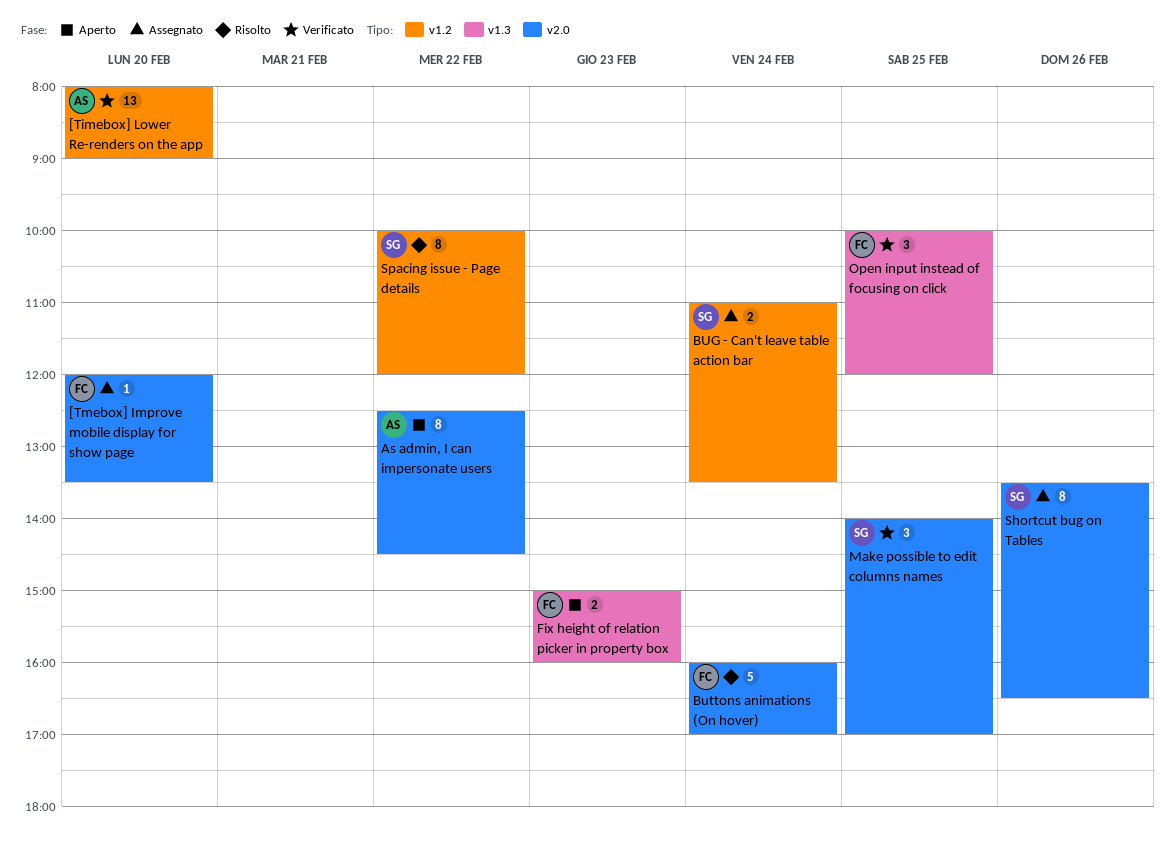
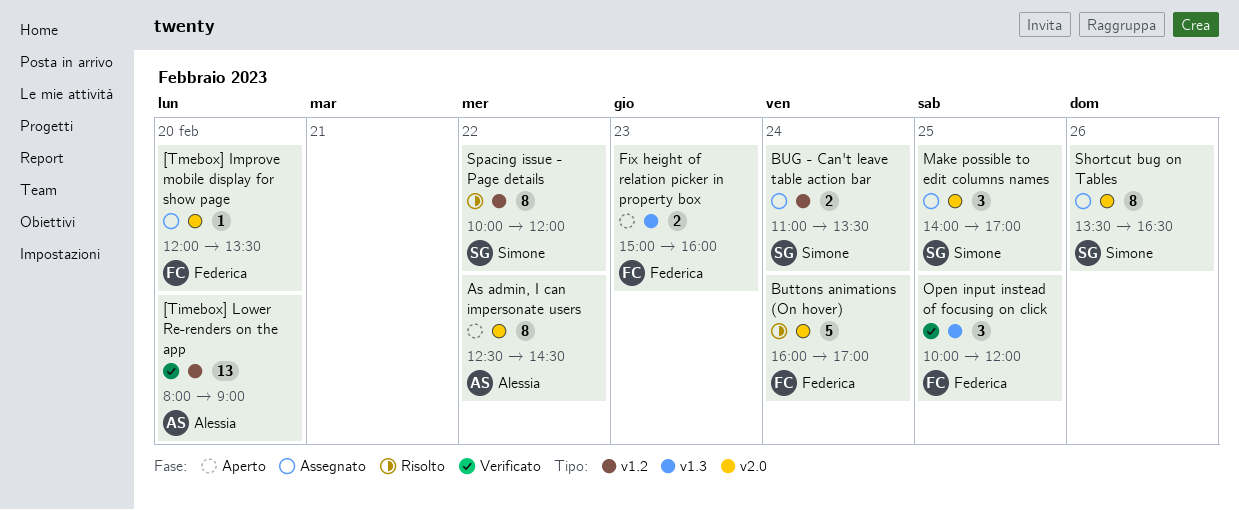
Make possible to edit columns names, status: Verificato -> Assegnato

